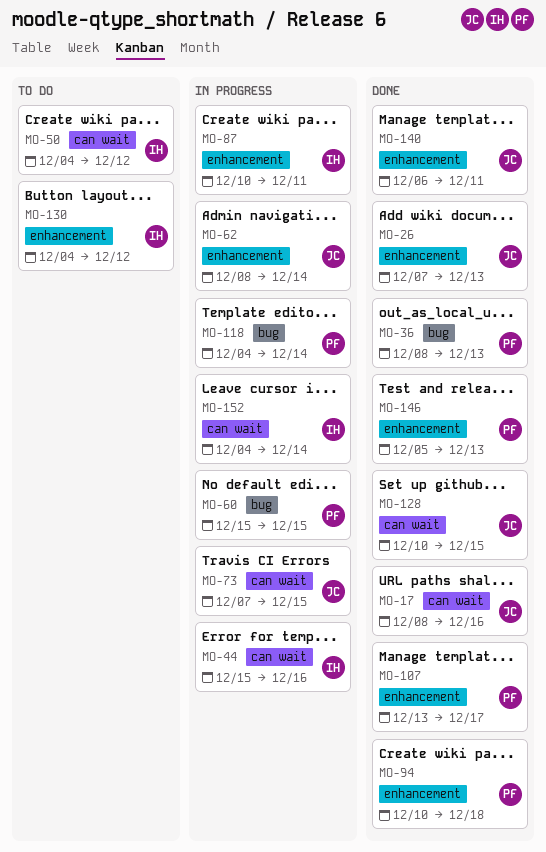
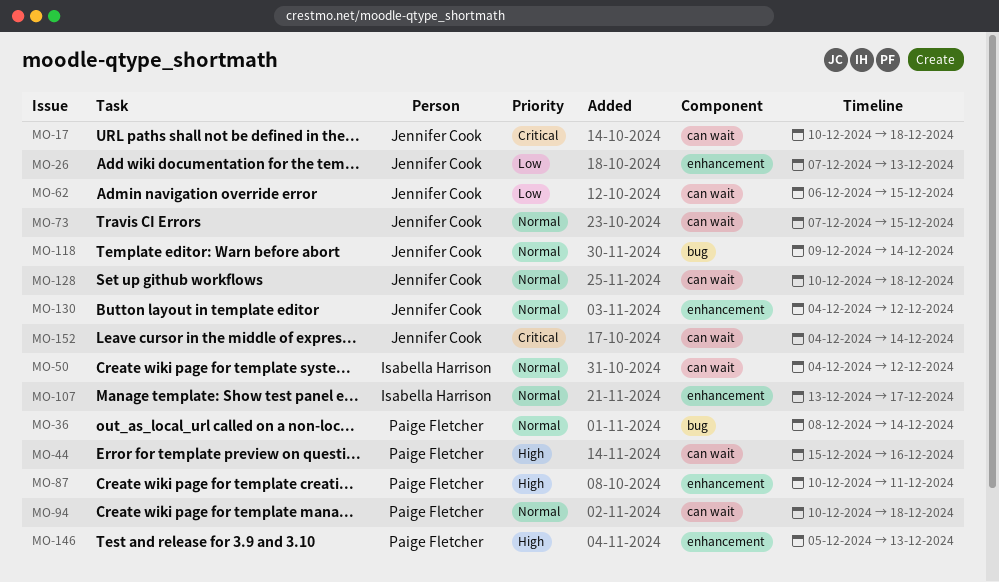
MO-17, start: Dec 8 -> Dec 10
MO-17, due: Dec 16 -> Dec 18
MO-36, due: Dec 13 -> Dec 14
MO-44, owner: Isabella Harrison -> Paige Fletcher
MO-60: present -> none
MO-62, label: enhancement -> can wait
MO-62, start: Dec 8 -> Dec 6
MO-62, due: Dec 14 -> Dec 15
MO-87, owner: Isabella Harrison -> Paige Fletcher
MO-94, label: enhancement -> can wait
MO-107, owner: Paige Fletcher -> Isabella Harrison
MO-118, owner: Paige Fletcher -> Jennifer Cook
MO-118, start: Dec 4 -> Dec 9
MO-128, due: Dec 15 -> Dec 18
MO-130, owner: Isabella Harrison -> Jennifer Cook
MO-140: present -> none
MO-152, owner: Isabella Harrison -> Jennifer Cook

